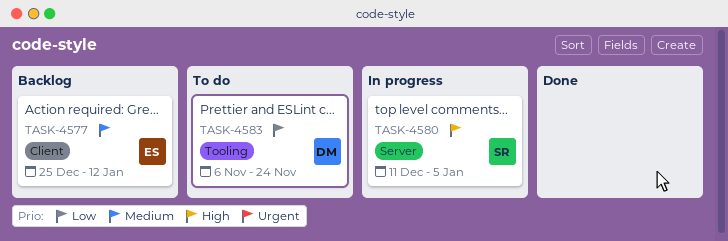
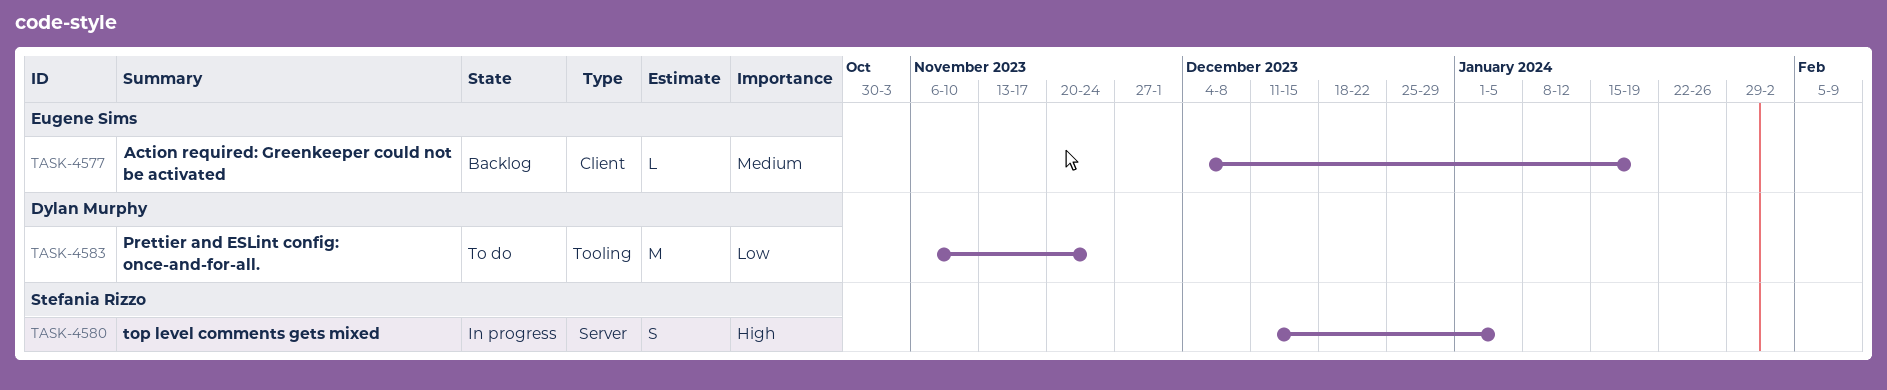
TASK-4577, start: Dec 25 -> Dec 4
TASK-4577, due: Jan 12 -> Jan 19

